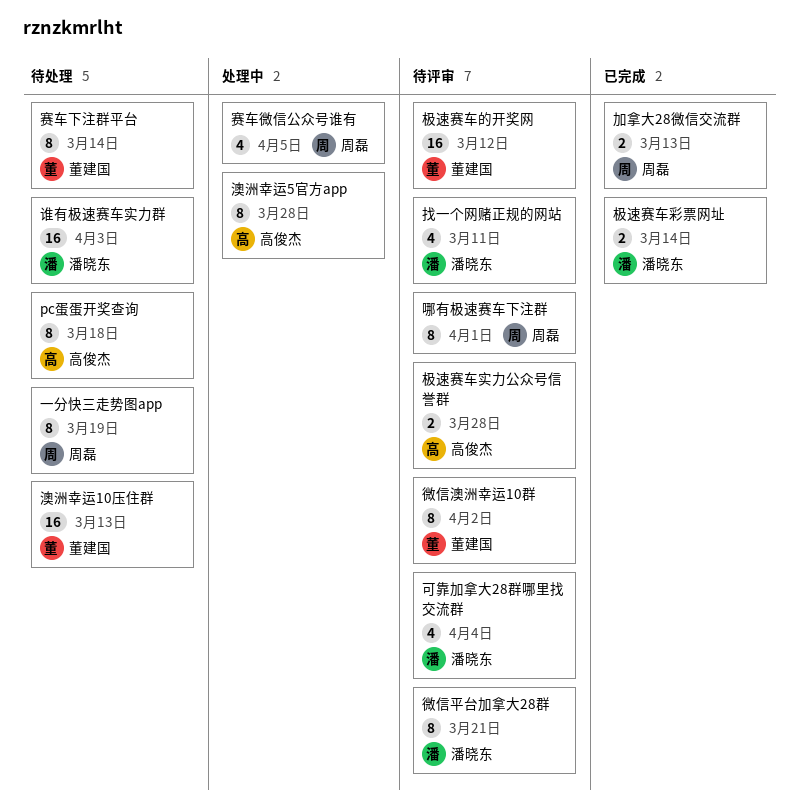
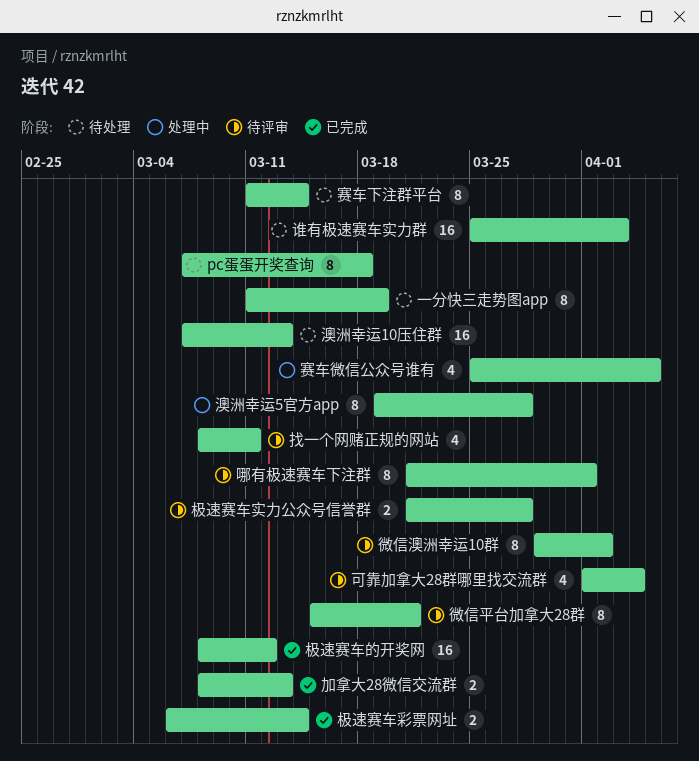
极速赛车的开奖网, status: 待评审 -> 已完成

